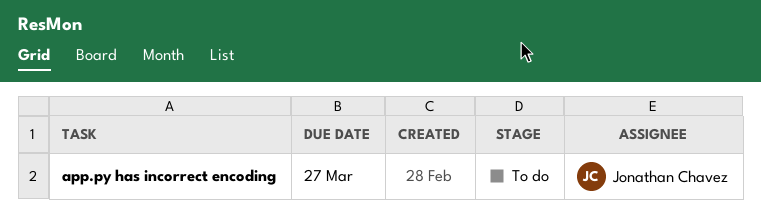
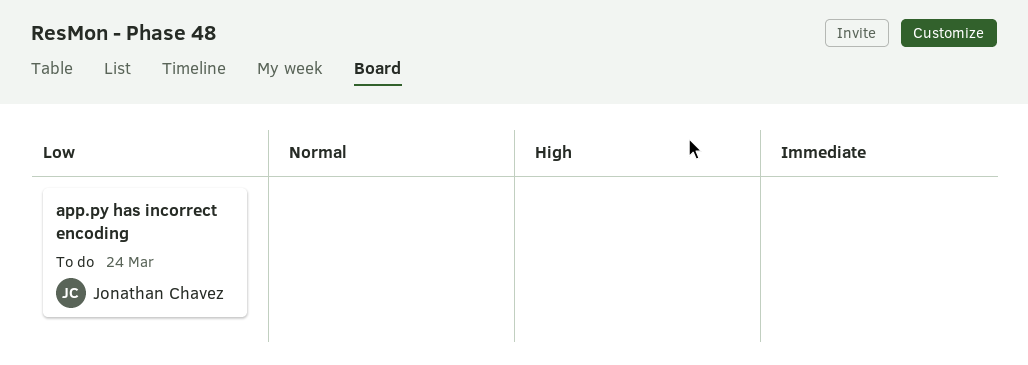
app.py has incorrect encoding, due: Mar 27 -> Mar 24

